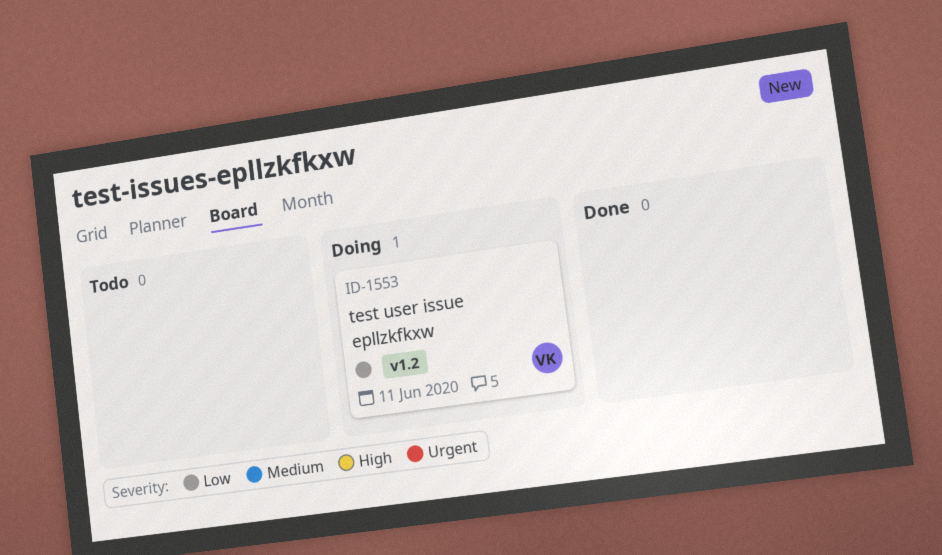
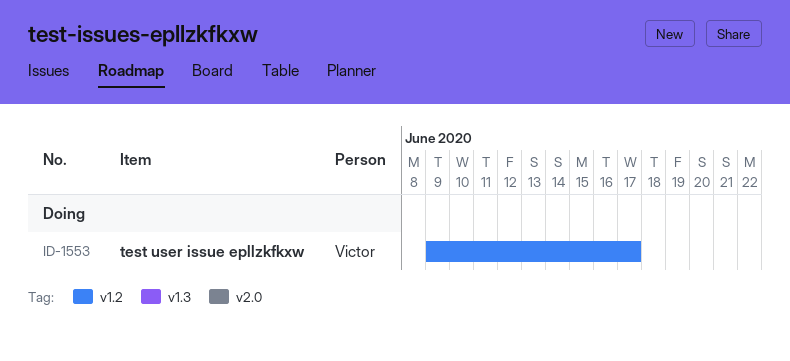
ID-1553, due: Jun 11 -> Jun 17

